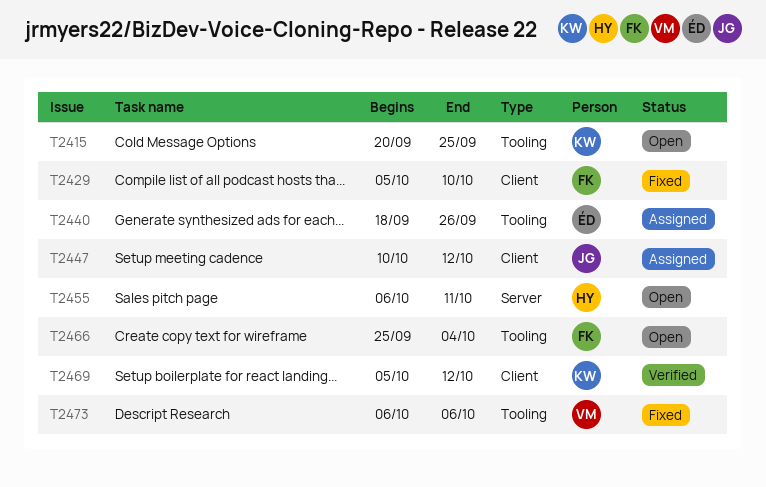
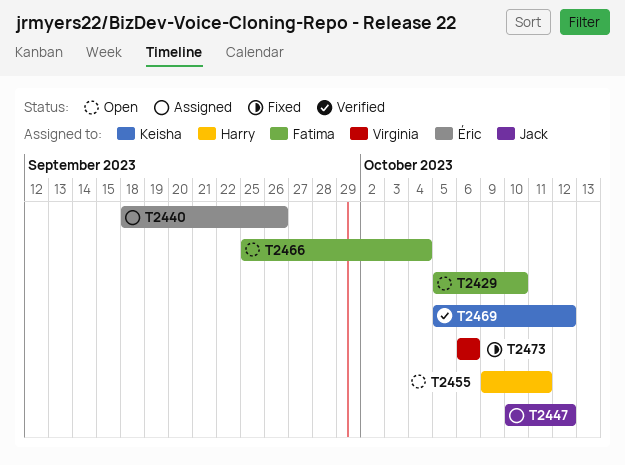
T2415: present -> none
T2429, status: Fixed -> Open
T2455, start: Oct 6 -> Oct 9

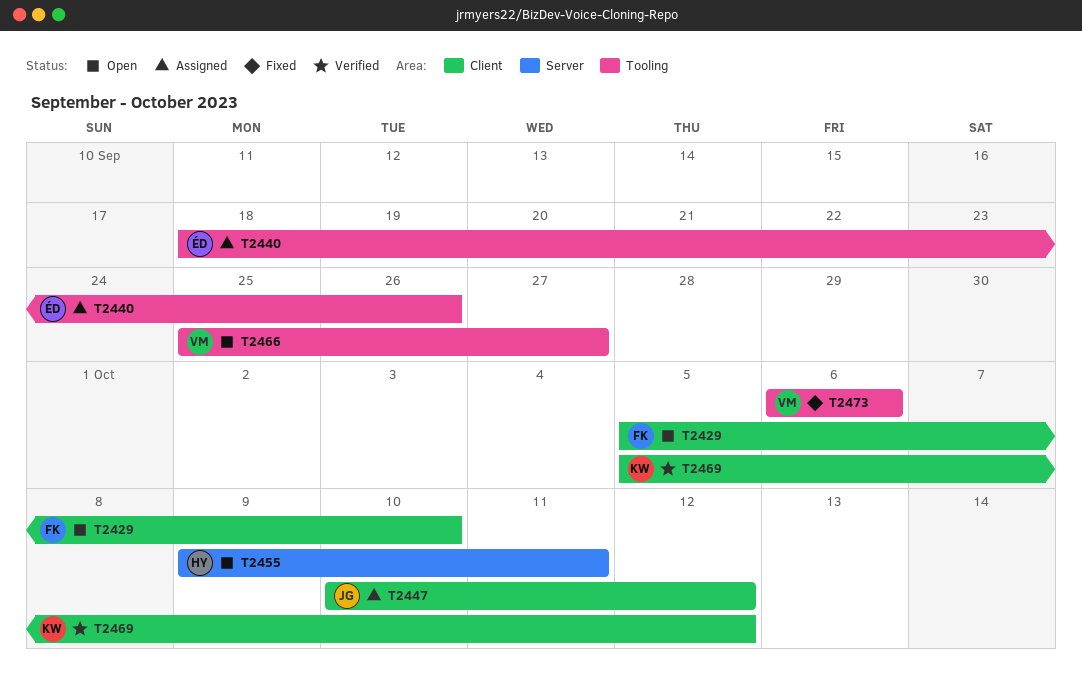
T2466, owner: Fatima -> Virginia
T2466, due: Oct 4 -> Sep 27

